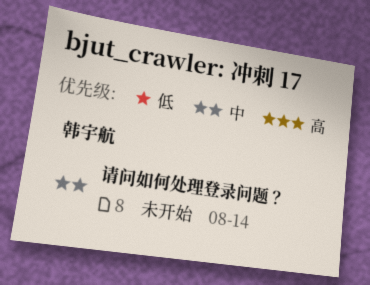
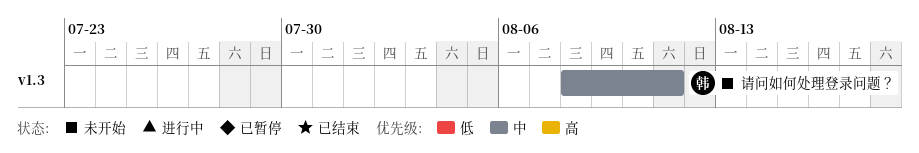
请问如何处理登录问题？, due: Aug 14 -> Aug 11

